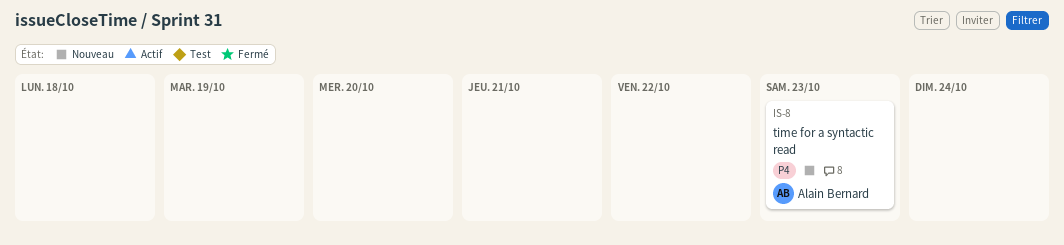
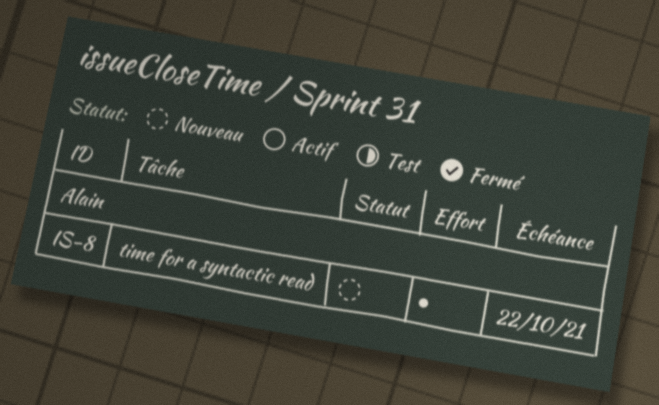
IS-8, due: Oct 23 -> Oct 22

